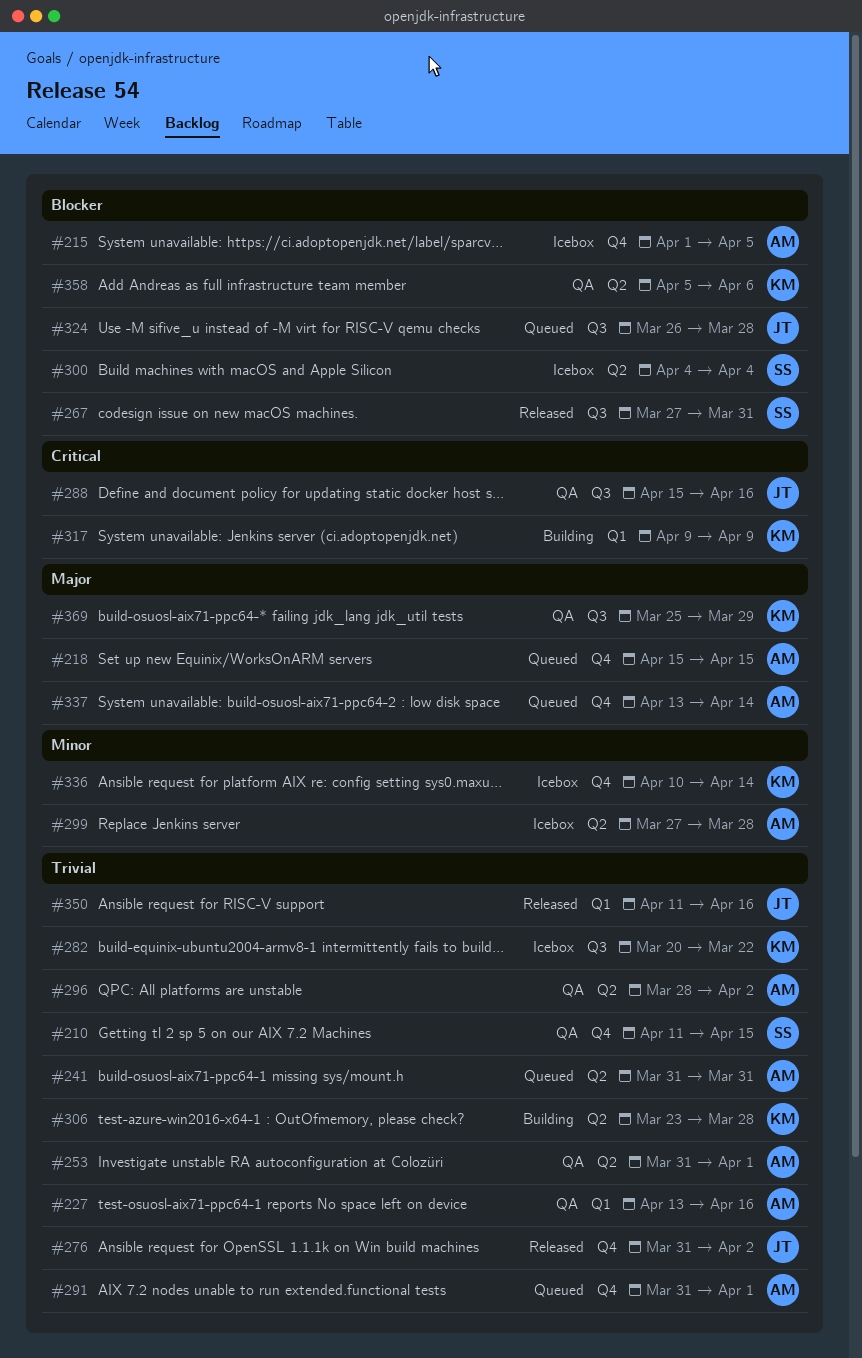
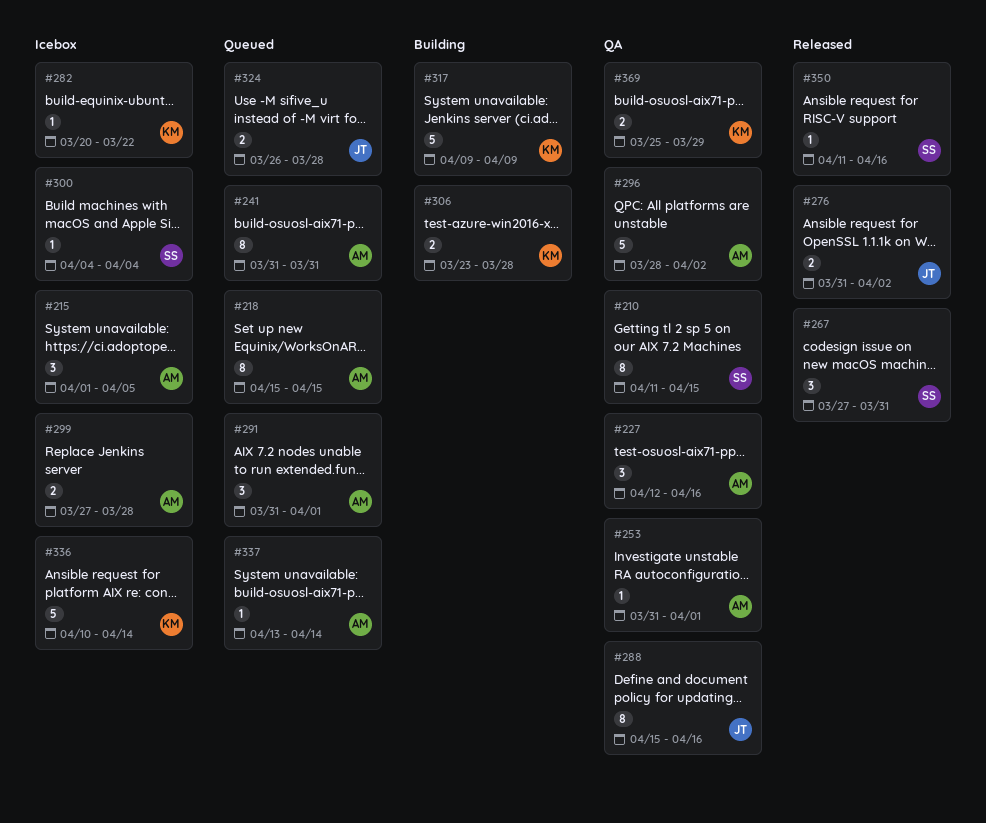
#227, start: Apr 13 -> Apr 12
#350, owner: JT -> SS
#358: present -> none

